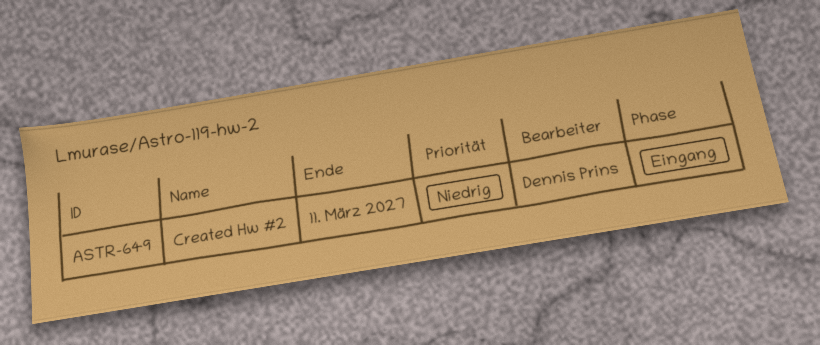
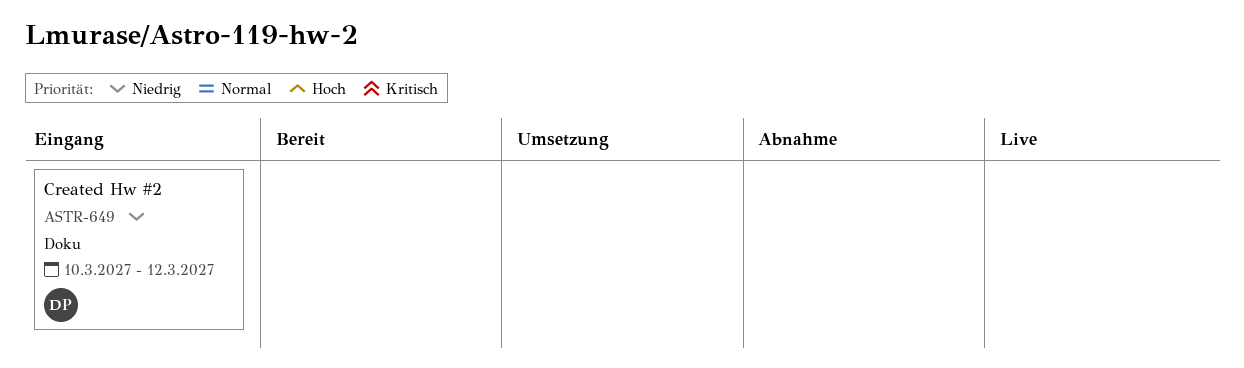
ASTR-649, due: Mar 11 -> Mar 12

